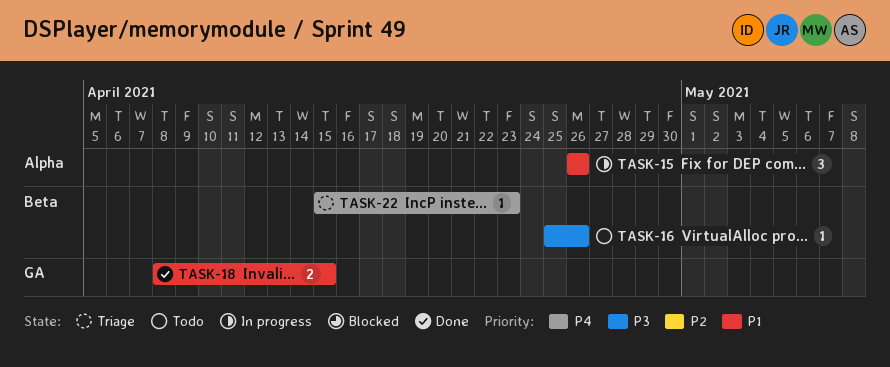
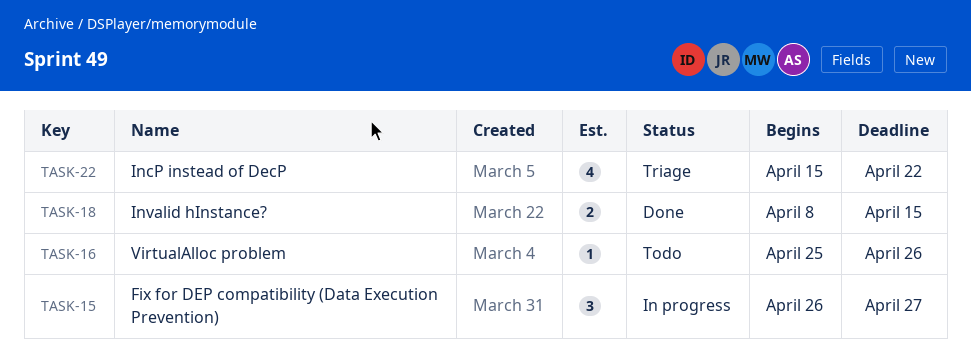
TASK-15, due: Apr 26 -> Apr 27
TASK-22, estimate: 1 -> 4
TASK-22, due: Apr 23 -> Apr 22

